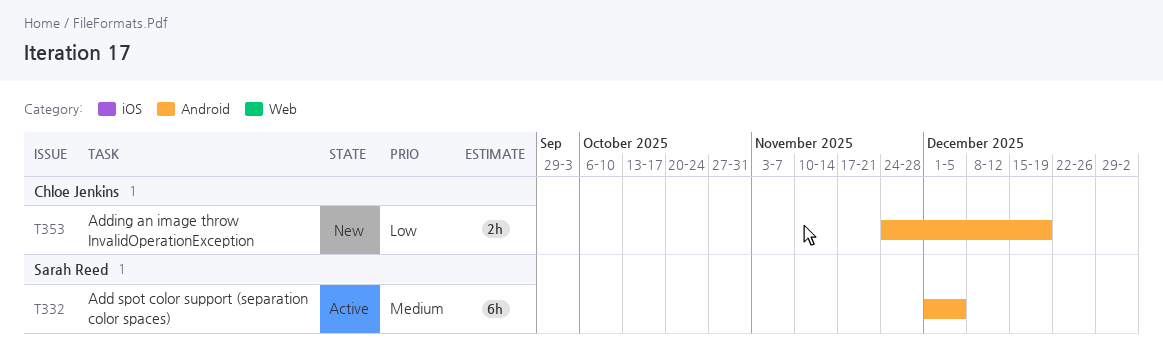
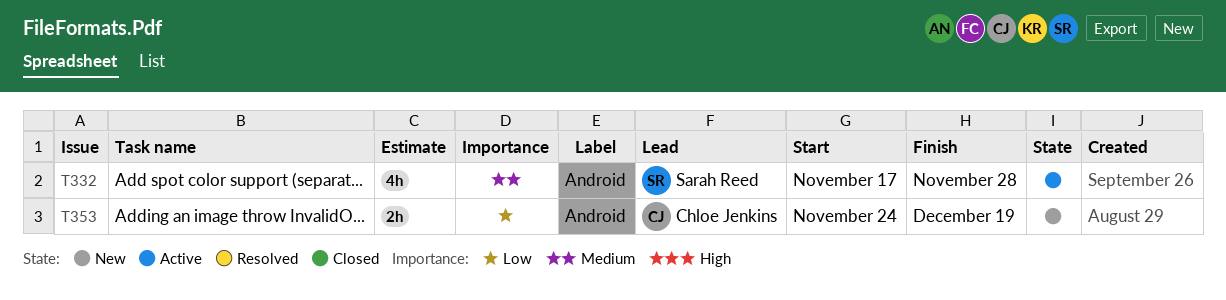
T332, estimate: 6h -> 4h
T332, start: Dec 1 -> Nov 17
T332, due: Dec 5 -> Nov 28

